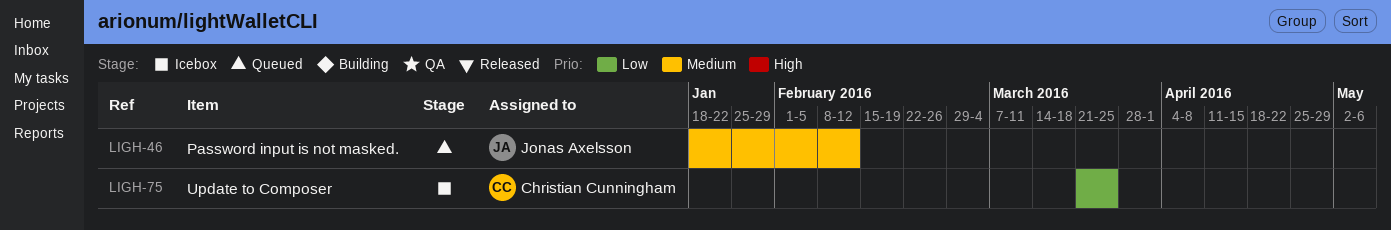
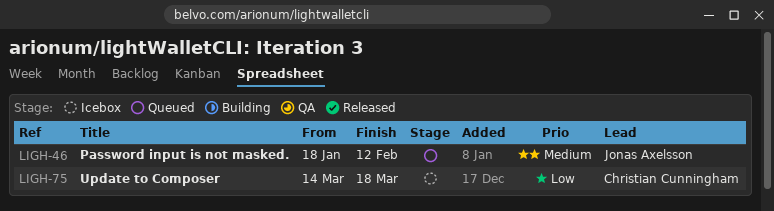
LIGH-75, start: Mar 21 -> Mar 14
LIGH-75, due: Mar 25 -> Mar 18

